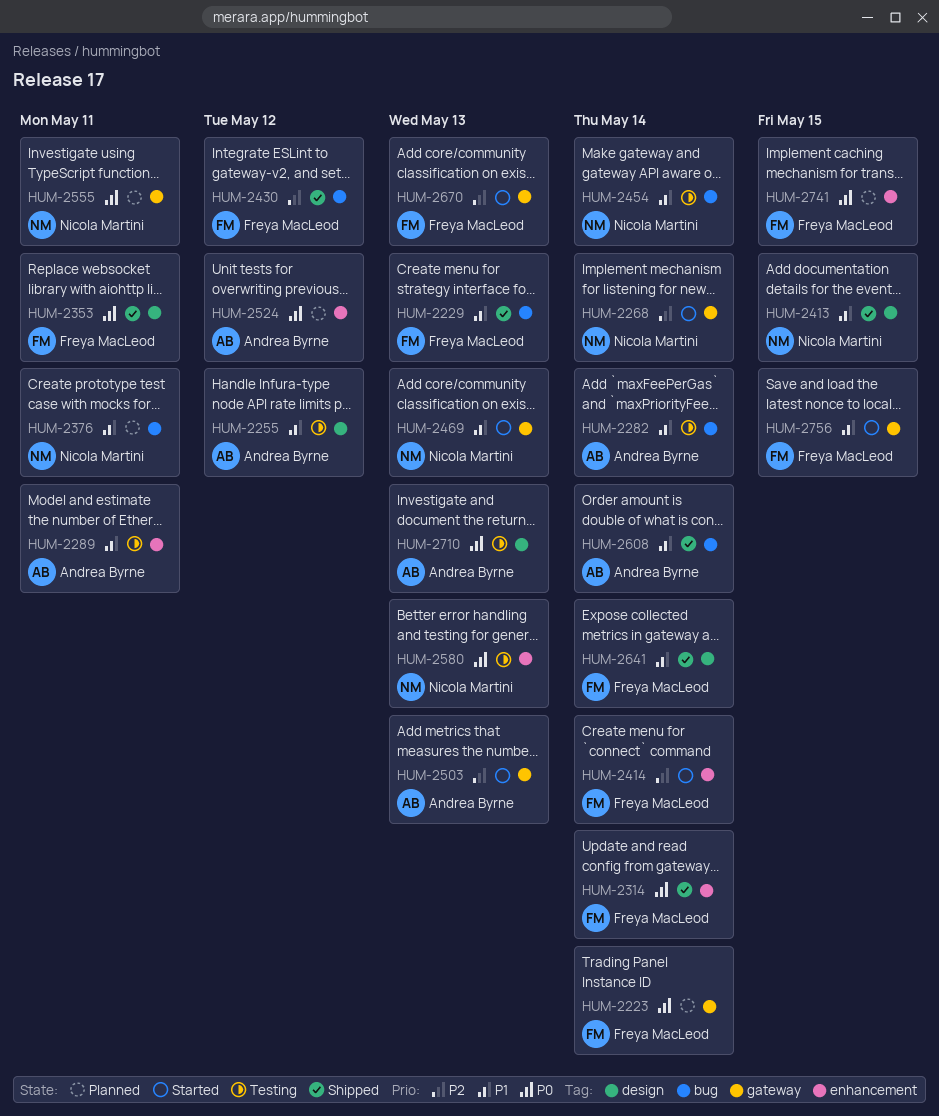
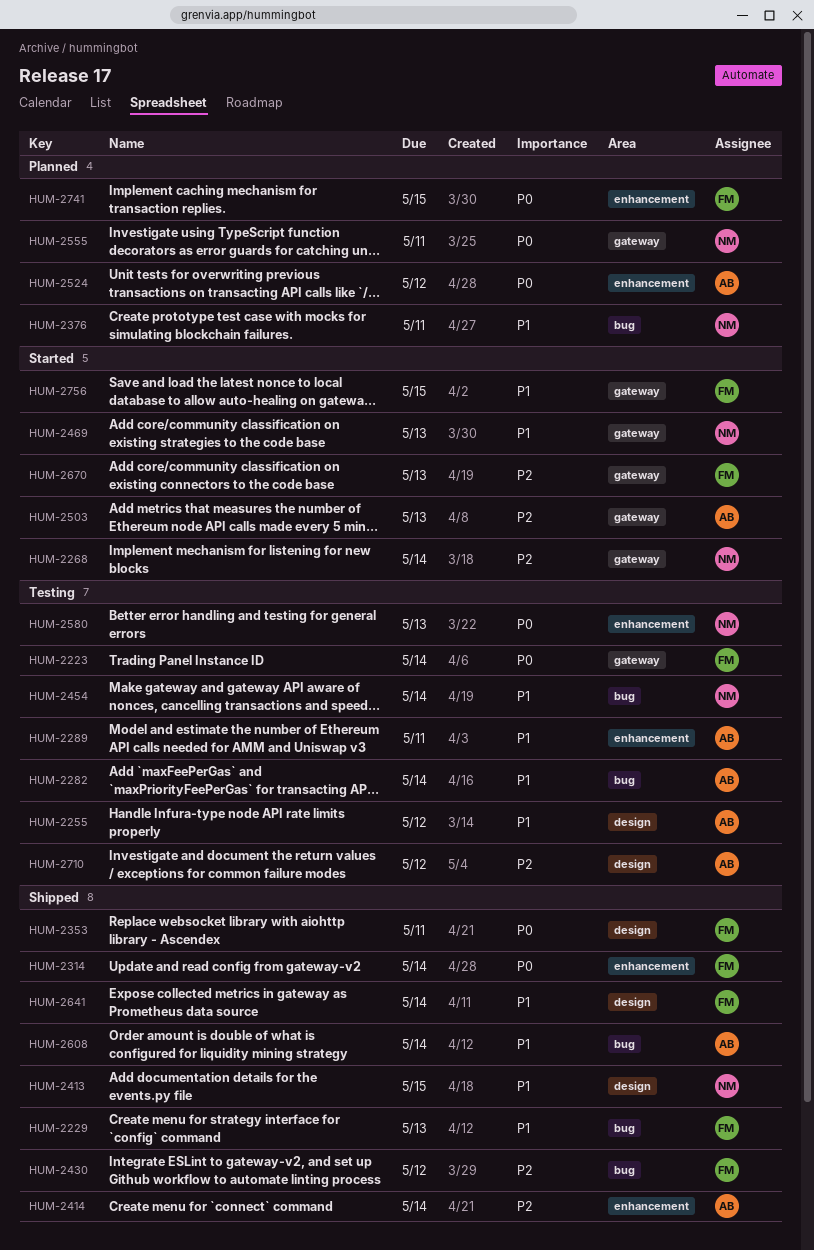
HUM-2223, status: Planned -> Testing
HUM-2414, status: Started -> Shipped
HUM-2414, owner: Freya MacLeod -> Andrea Byrne
HUM-2710, priority: P0 -> P2
HUM-2710, due: May 13 -> May 12

